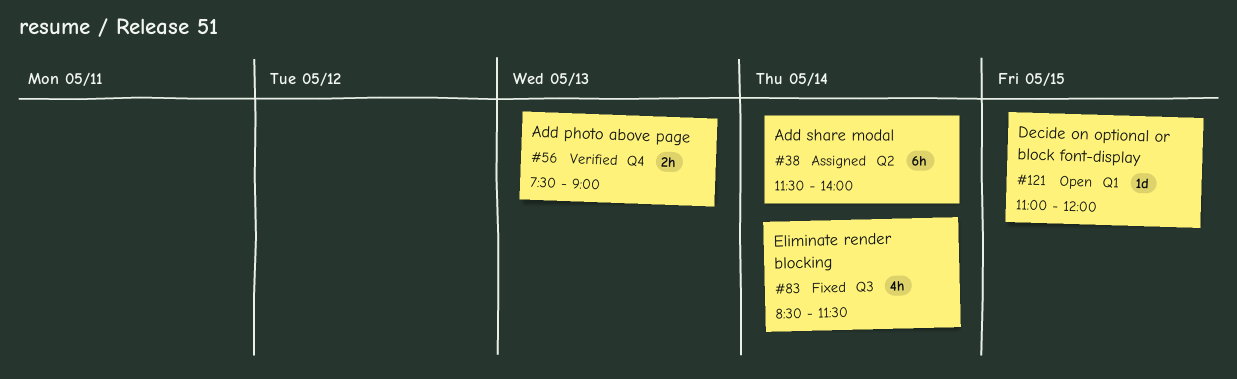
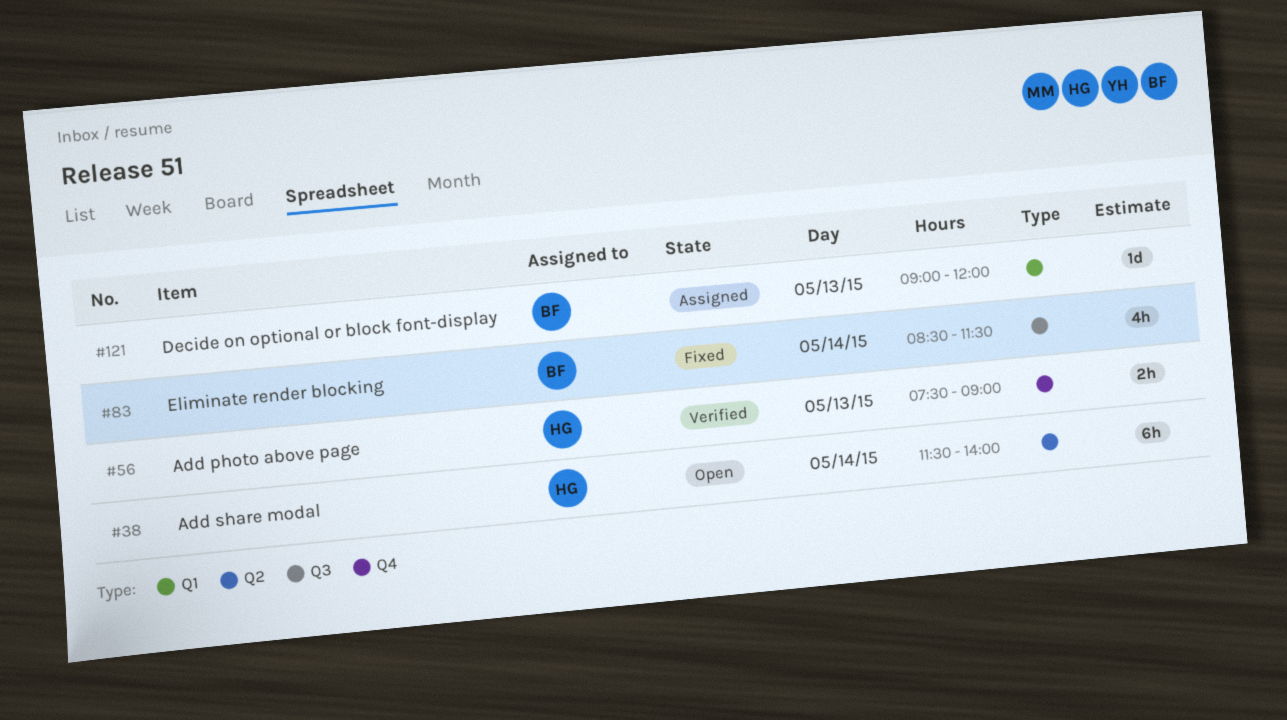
#38, status: Assigned -> Open
#121, status: Open -> Assigned
#121, day: May 15 -> May 13
#121, begins: 11:00 -> 09:00

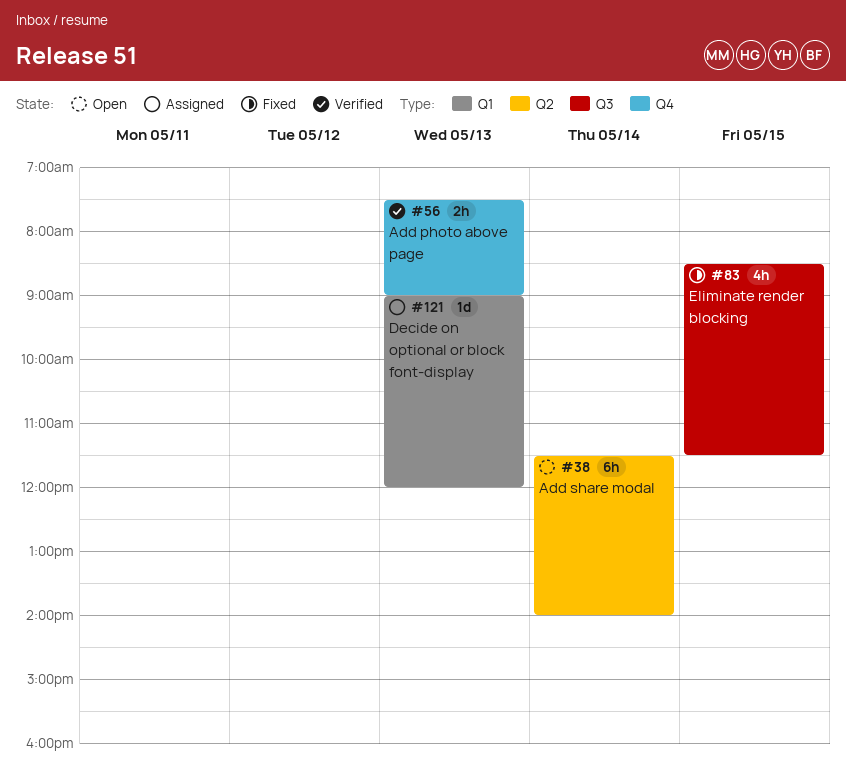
#83, day: May 14 -> May 15

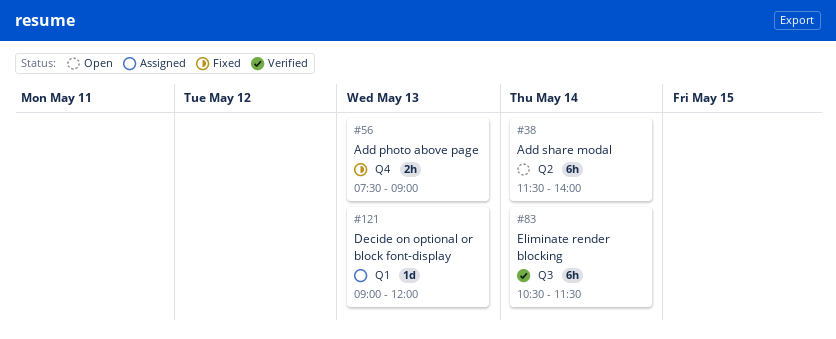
#56, status: Verified -> Fixed
#83, status: Fixed -> Verified
#83, estimate: 4h -> 6h
#83, day: May 15 -> May 14
#83, begins: 08:30 -> 10:30

